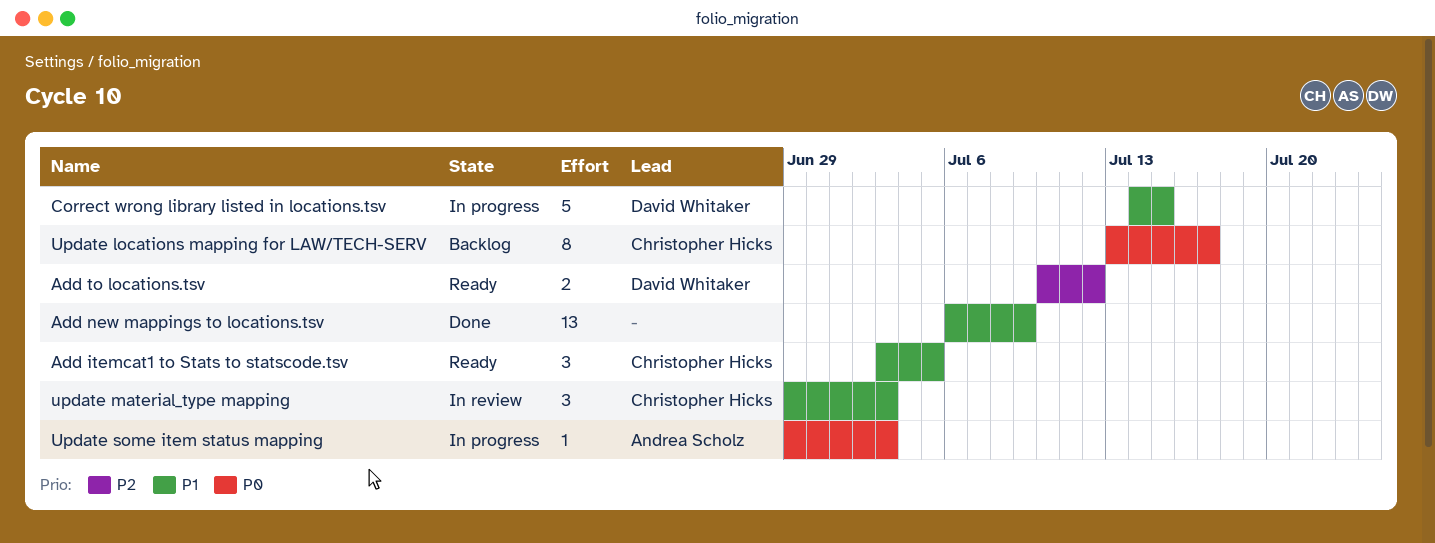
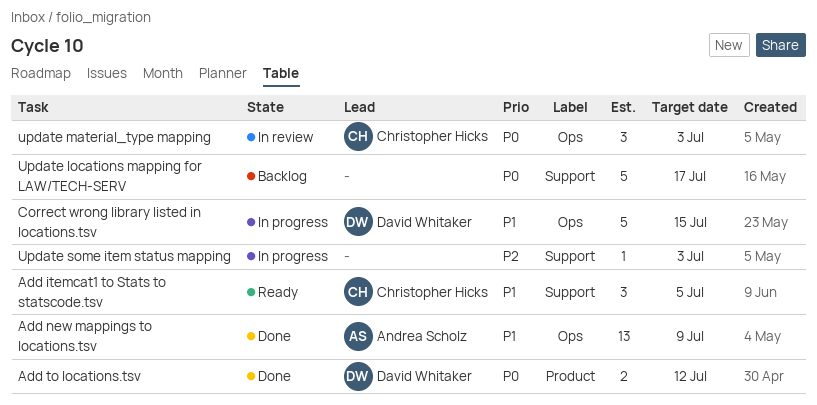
Add new mappings to locations.tsv, owner: none -> Andrea Scholz
Add to locations.tsv, status: Ready -> Done
Add to locations.tsv, priority: P2 -> P0
Update locations mapping for LAW/TECH-SERV, owner: Christopher Hicks -> none
Update locations mapping for LAW/TECH-SERV, estimate: 8 -> 5
update material_type mapping, priority: P1 -> P0
Update some item status mapping, owner: Andrea Scholz -> none
Update some item status mapping, priority: P0 -> P2

